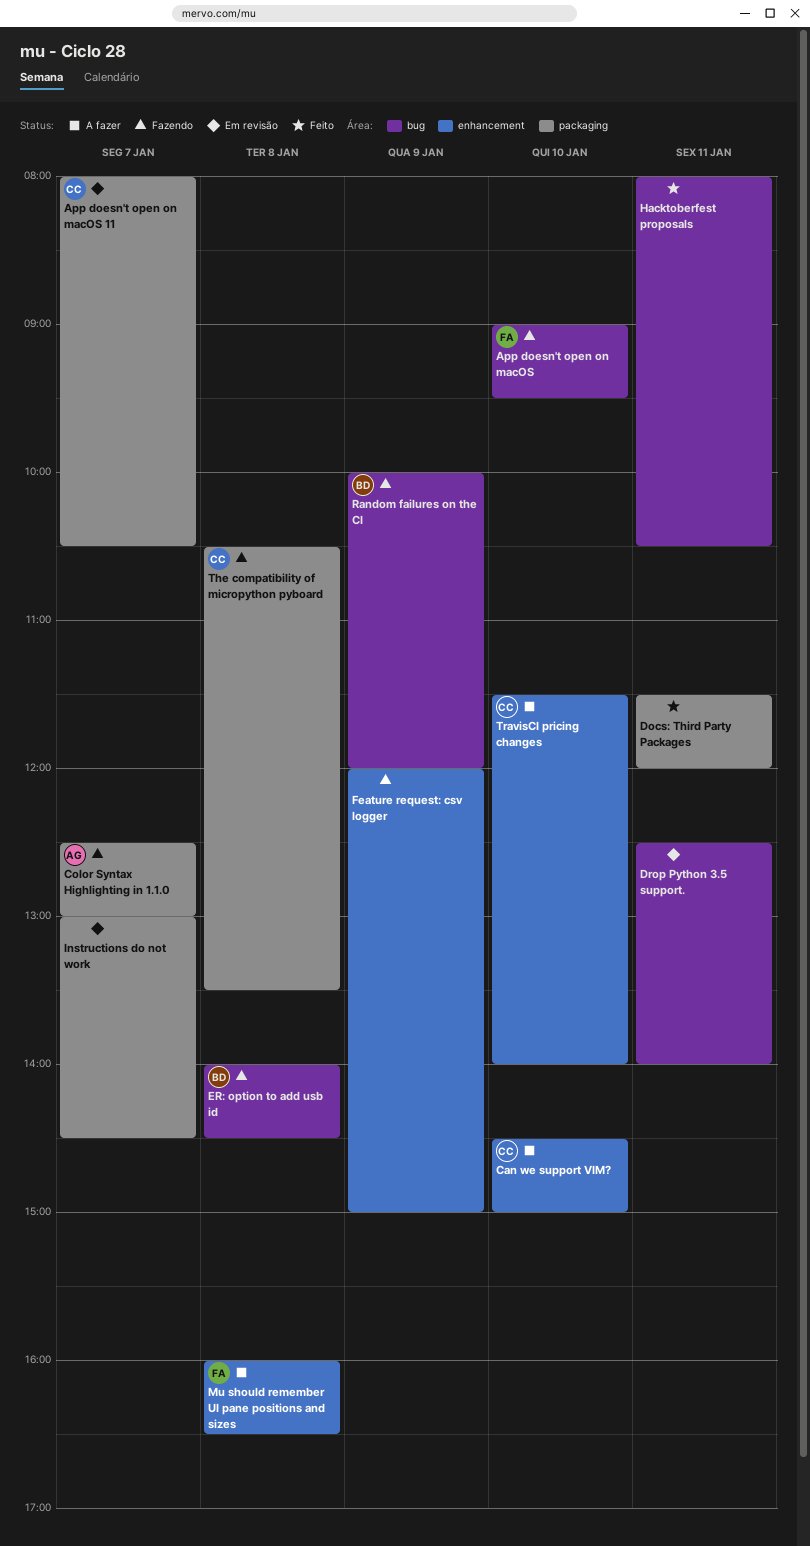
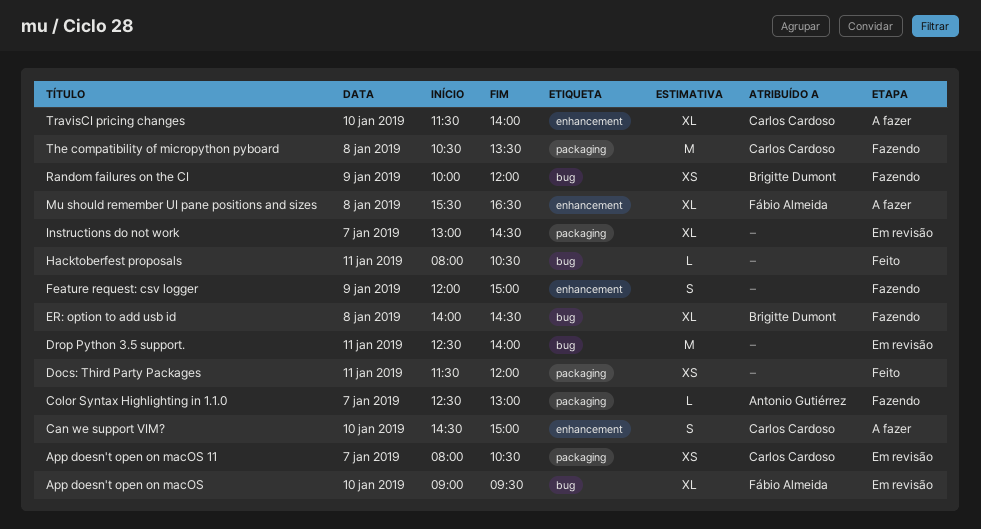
App doesn't open on macOS, status: Fazendo -> Em revisão
Mu should remember UI pane positions and sizes, begins: 16:00 -> 15:30

